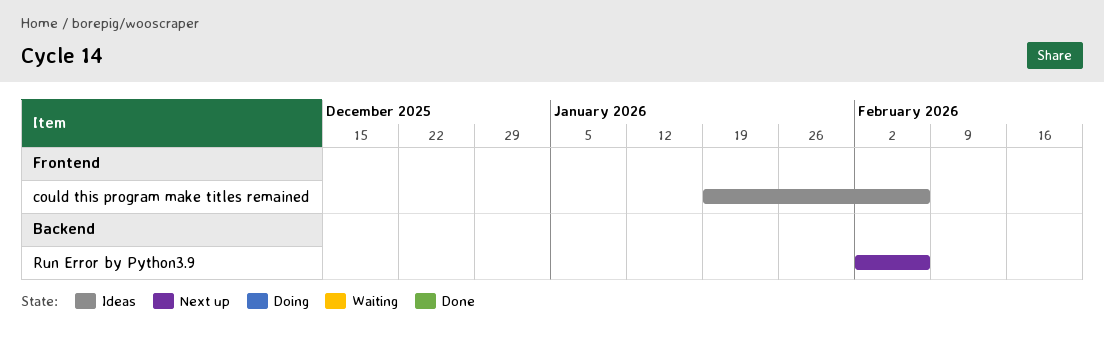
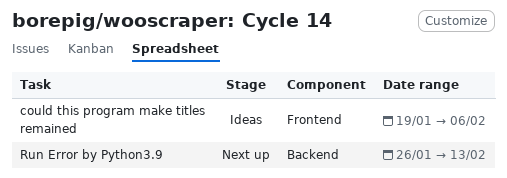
Run Error by Python3.9, start: Feb 2 -> Jan 26
Run Error by Python3.9, due: Feb 6 -> Feb 13

